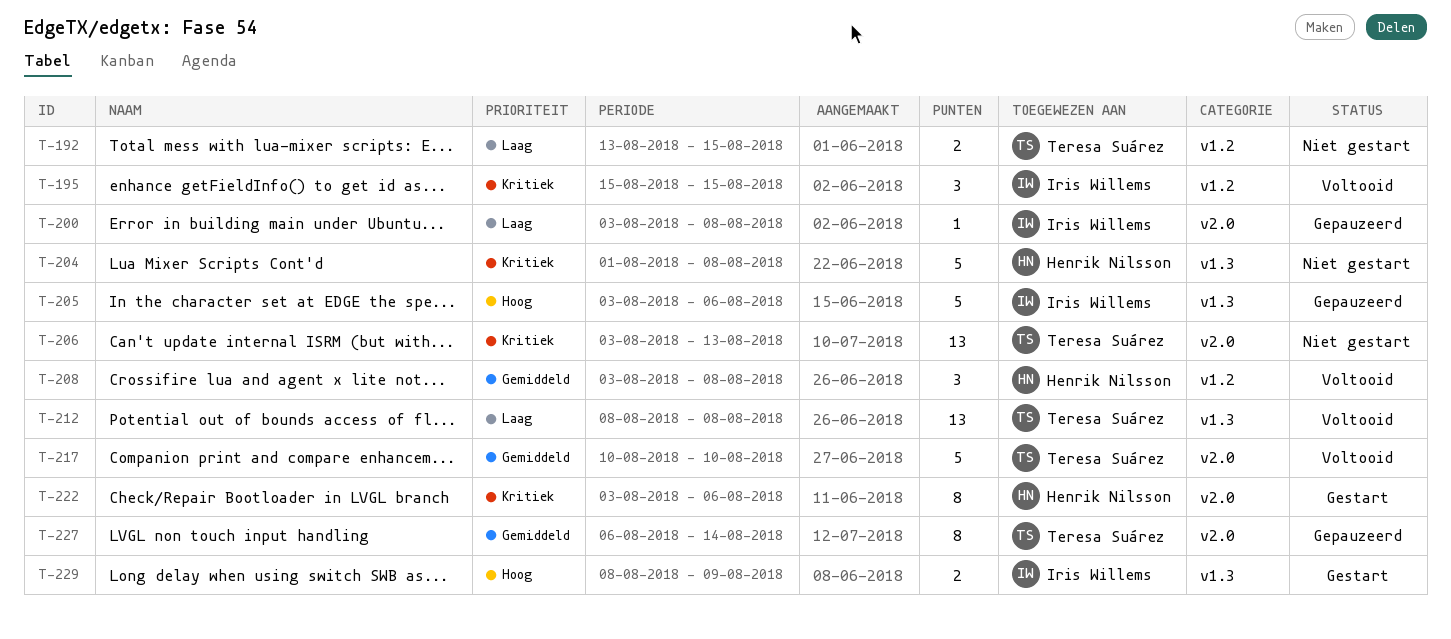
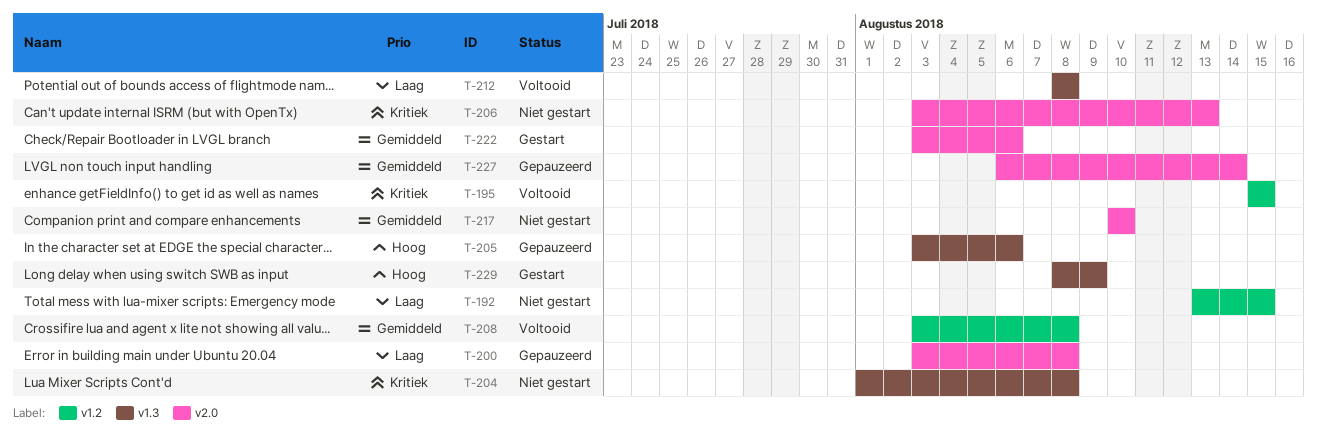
T-217, status: Voltooid -> Niet gestart
T-222, priority: Kritiek -> Gemiddeld

